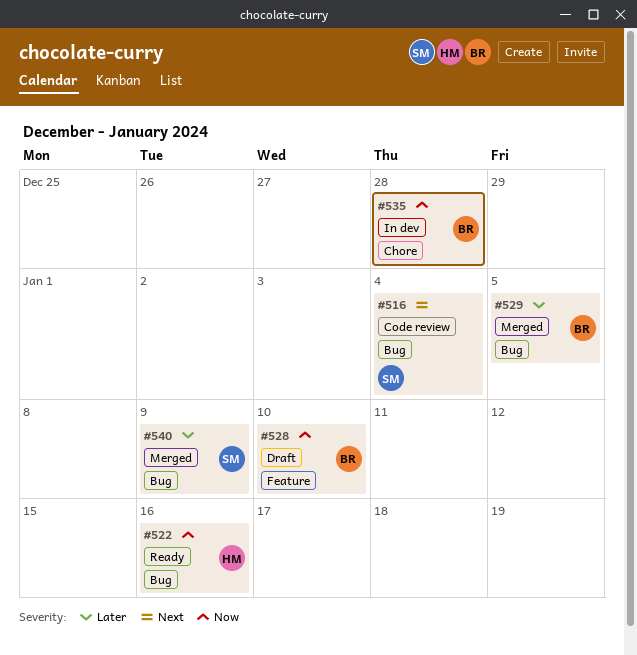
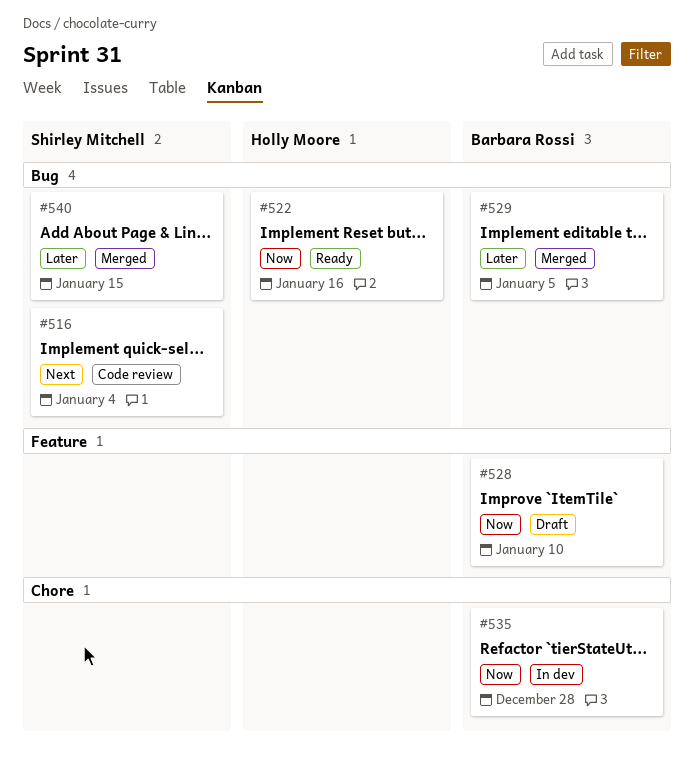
#540, due: Jan 9 -> Jan 15

